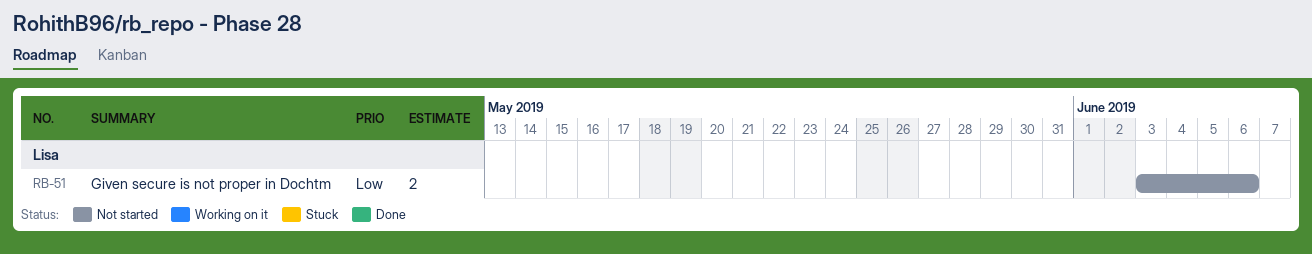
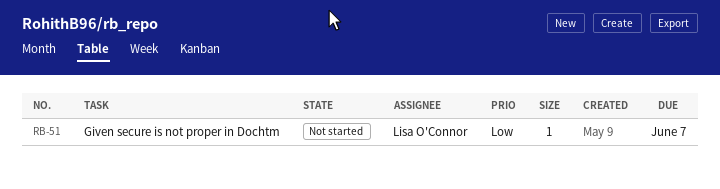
RB-51, estimate: 2 -> 1
RB-51, due: Jun 6 -> Jun 7

